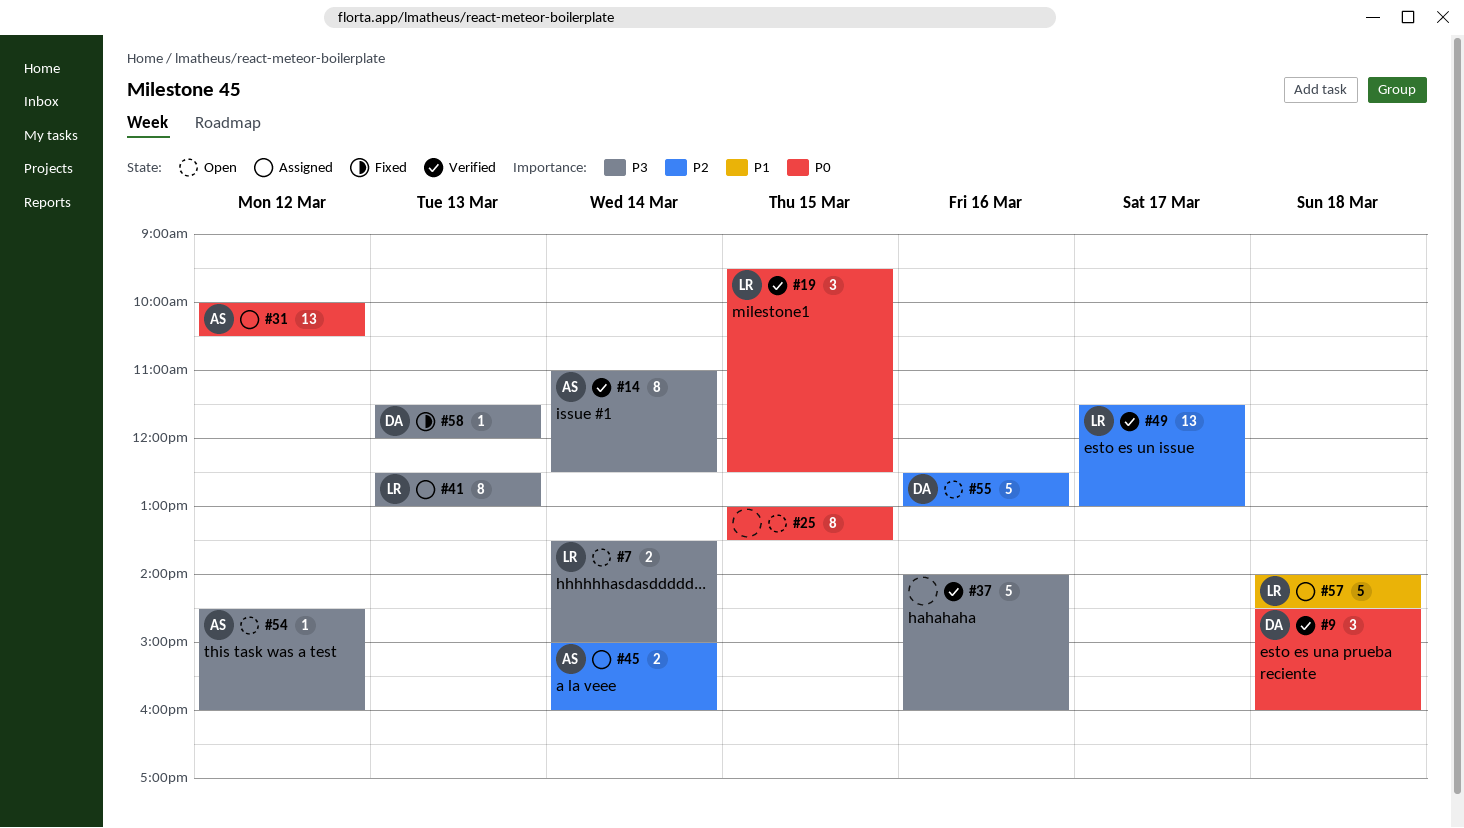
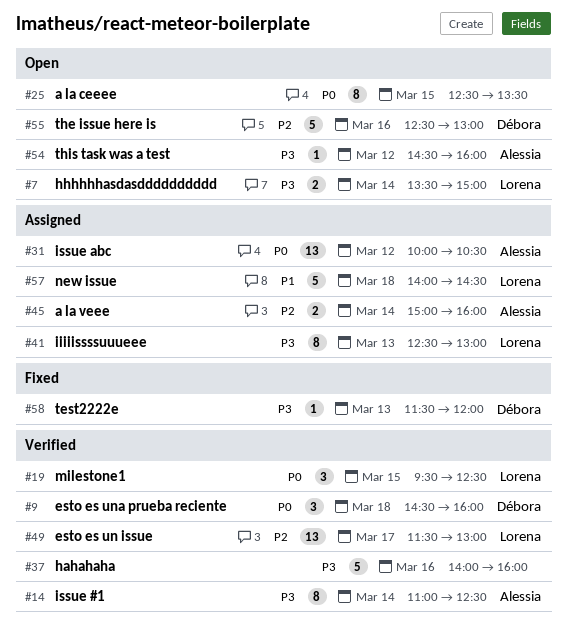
#25, begins: 13:00 -> 12:30

